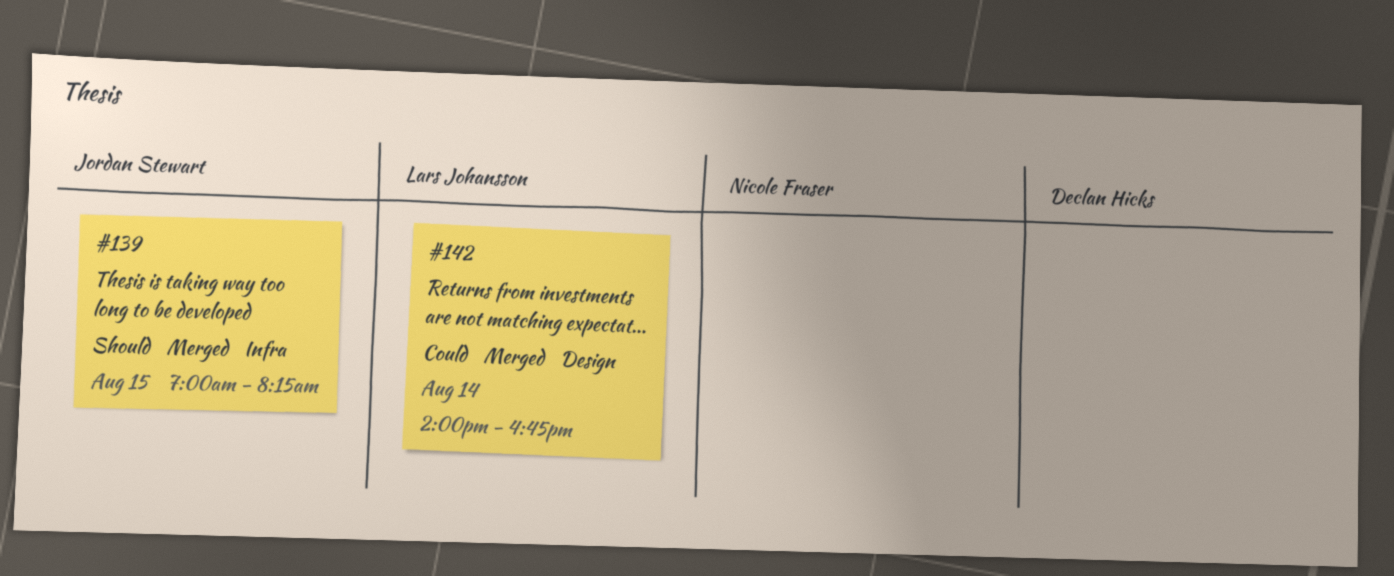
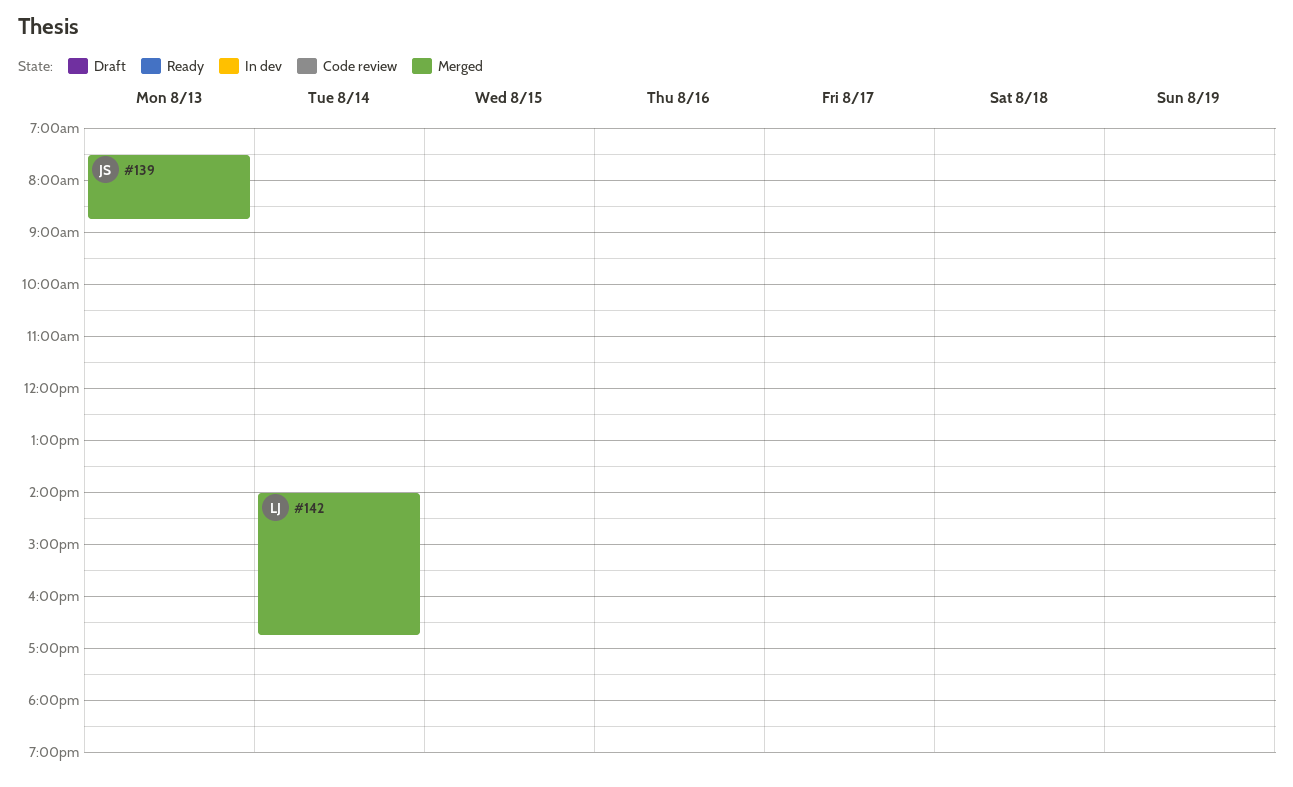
#139, day: Aug 15 -> Aug 13
#139, begins: 07:00 -> 07:30
#139, ends: 08:15 -> 08:45

